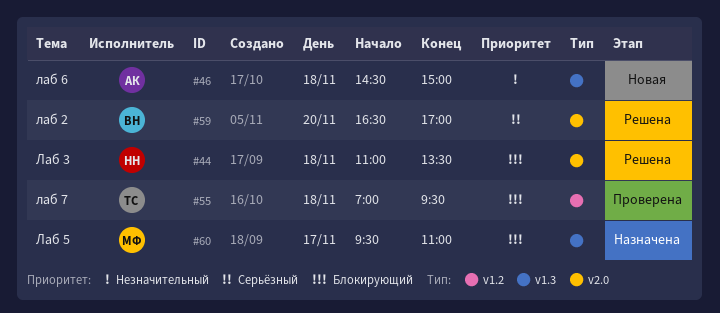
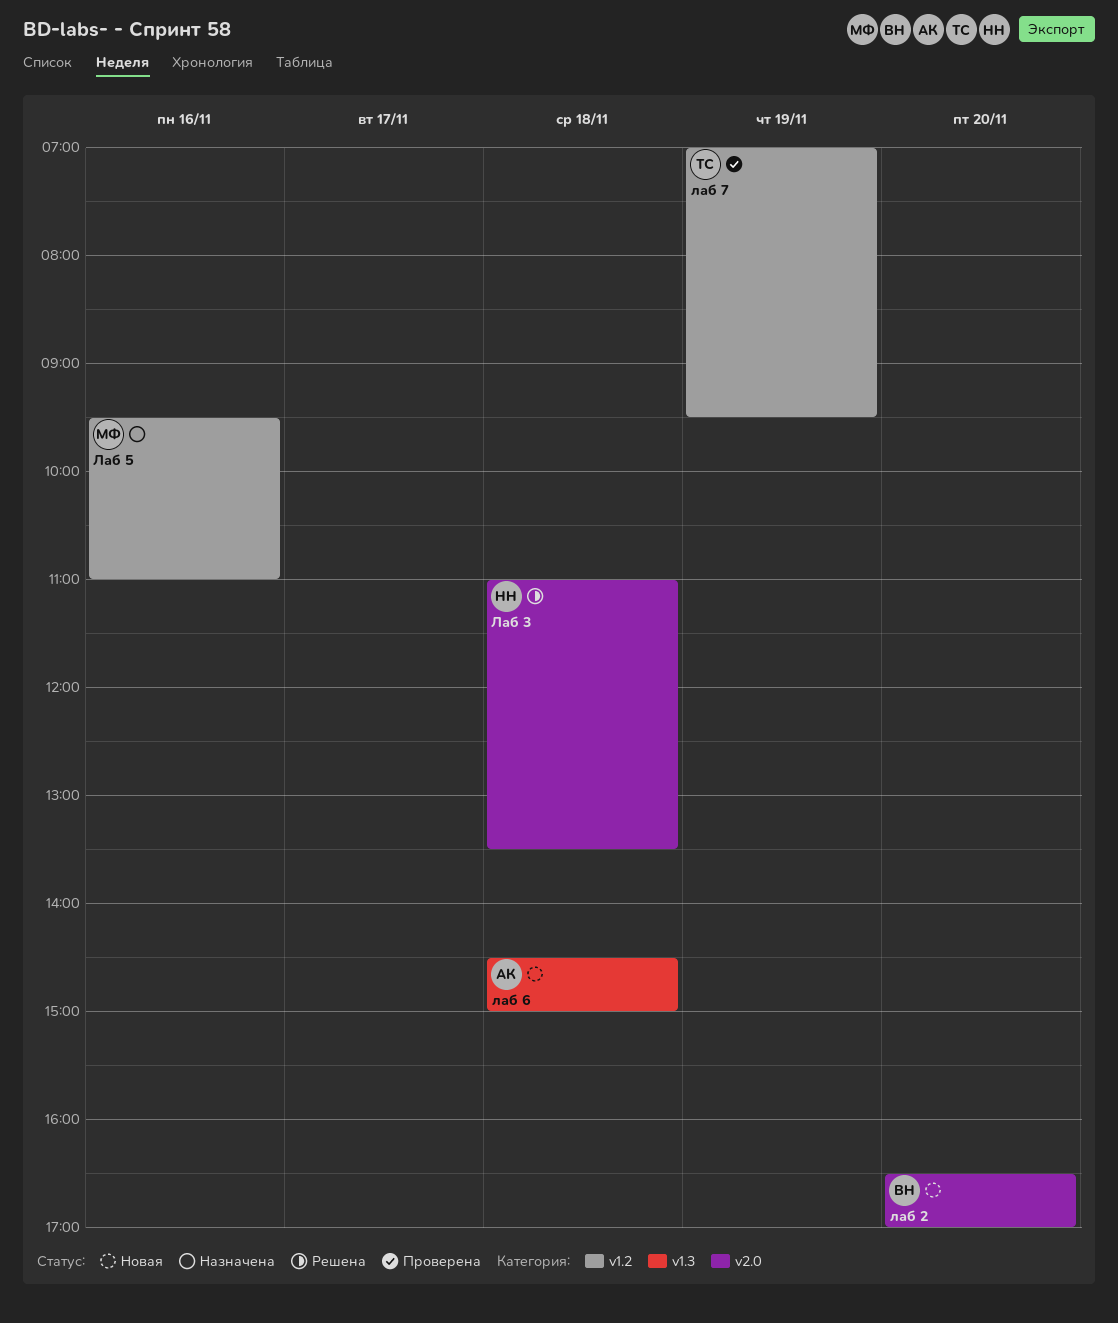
лаб 2, status: Решена -> Новая
Лаб 5, label: v1.3 -> v1.2
Лаб 5, day: Nov 17 -> Nov 16
лаб 7, day: Nov 18 -> Nov 19

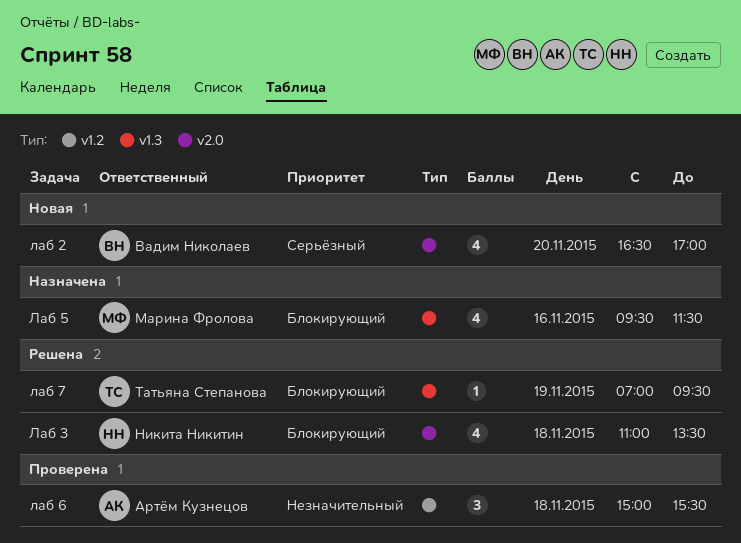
Лаб 5, label: v1.2 -> v1.3
Лаб 5, ends: 11:00 -> 11:30
лаб 6, status: Новая -> Проверена
лаб 6, label: v1.3 -> v1.2
лаб 6, begins: 14:30 -> 15:00
лаб 6, ends: 15:00 -> 15:30
лаб 7, status: Проверена -> Решена
лаб 7, label: v1.2 -> v1.3

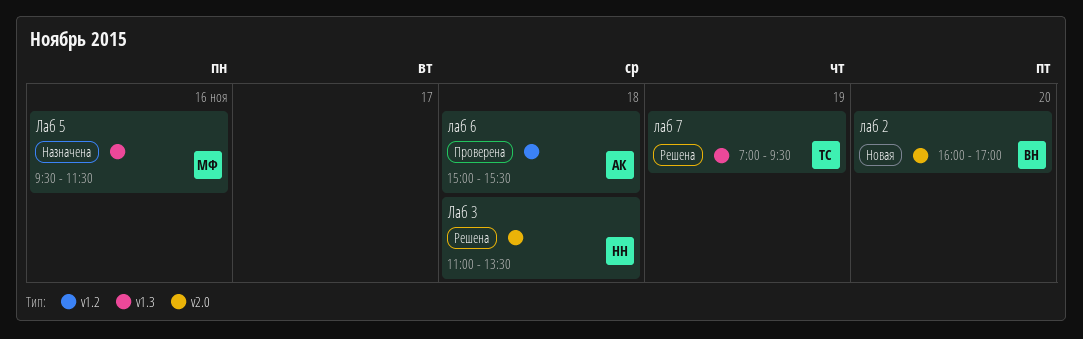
лаб 2, begins: 16:30 -> 16:00

